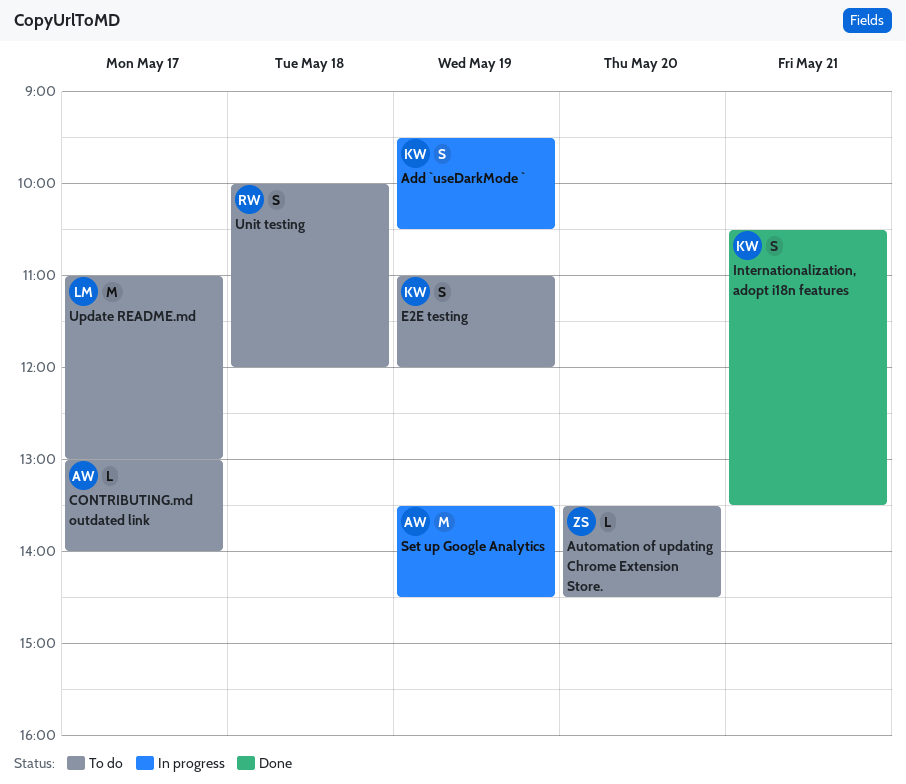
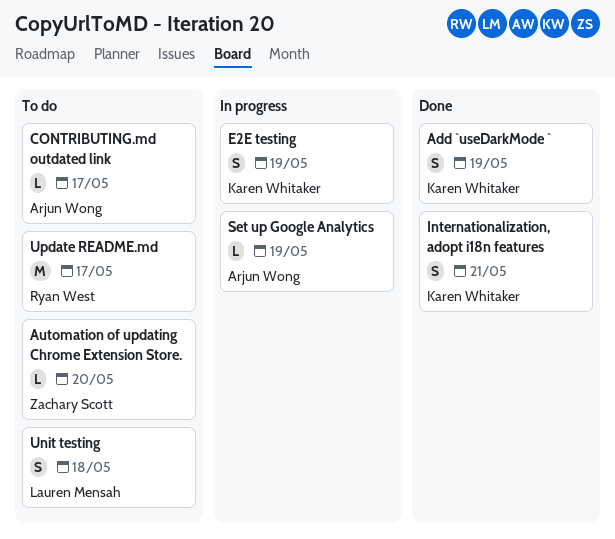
Add `useDarkMode `, status: In progress -> Done
E2E testing, status: To do -> In progress
Set up Google Analytics, estimate: M -> L
Unit testing, owner: Ryan West -> Lauren Mensah
Update README.md, owner: Lauren Mensah -> Ryan West

